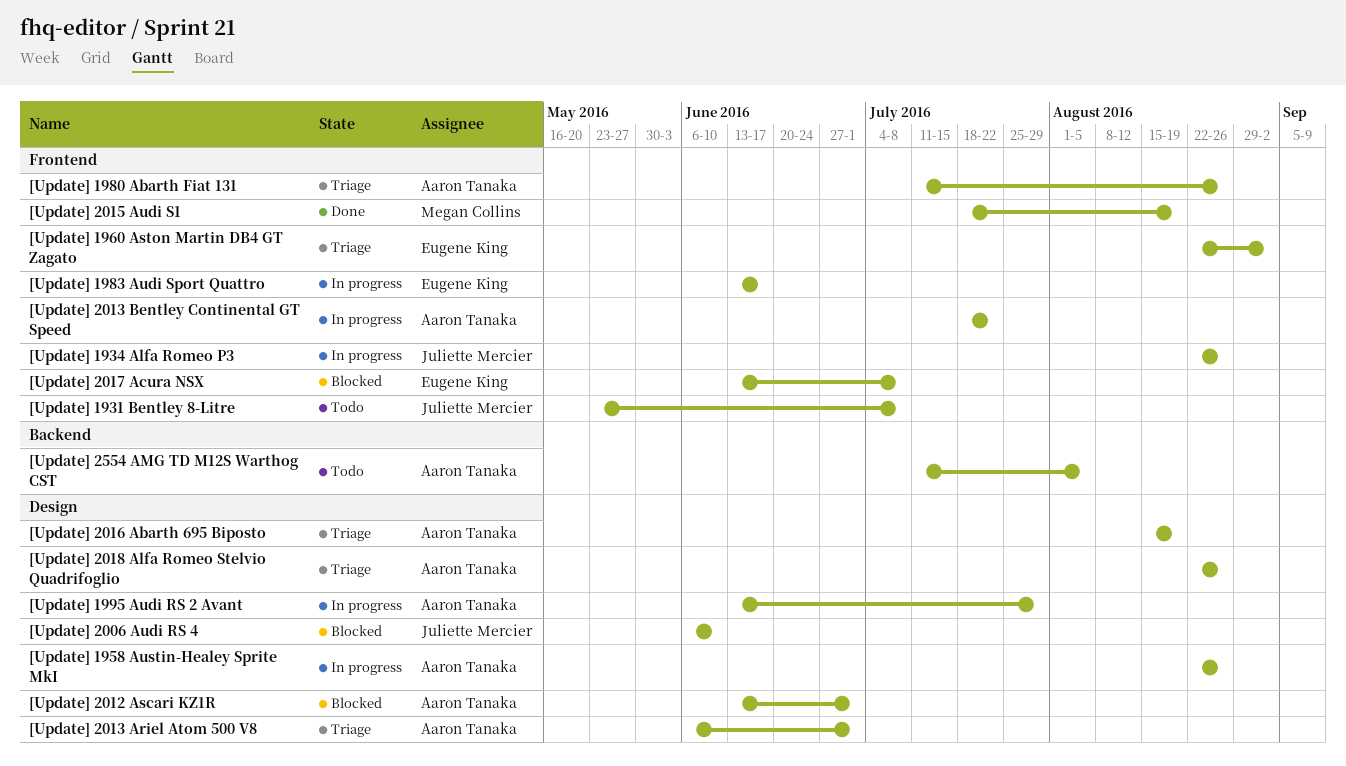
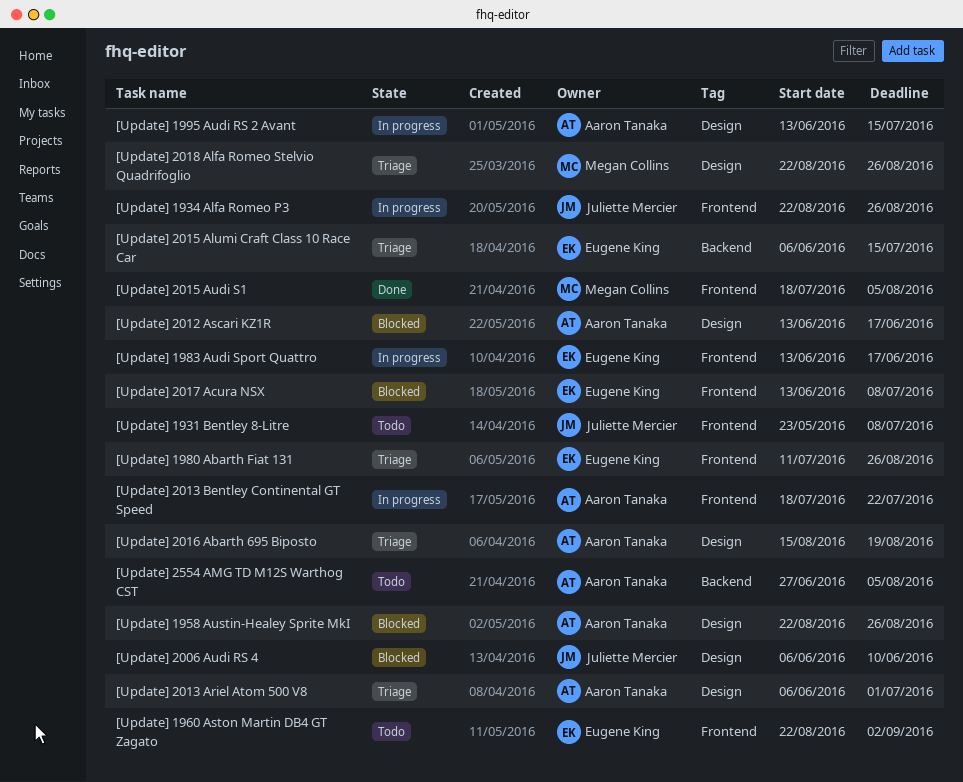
[Update] 1958 Austin-Healey Sprite MkI, status: In progress -> Blocked
[Update] 1960 Aston Martin DB4 GT Zagato, status: Triage -> Todo
[Update] 1980 Abarth Fiat 131, owner: Aaron Tanaka -> Eugene King
[Update] 1995 Audi RS 2 Avant, due: Jul 29 -> Jul 15
[Update] 2012 Ascari KZ1R, due: Jul 1 -> Jun 17
[Update] 2015 Alumi Craft Class 10 Race Car: none -> present
[Update] 2015 Audi S1, due: Aug 19 -> Aug 5
[Update] 2018 Alfa Romeo Stelvio Quadrifoglio, owner: Aaron Tanaka -> Megan Collins
[Update] 2554 AMG TD M12S Warthog CST, start: Jul 11 -> Jun 27

